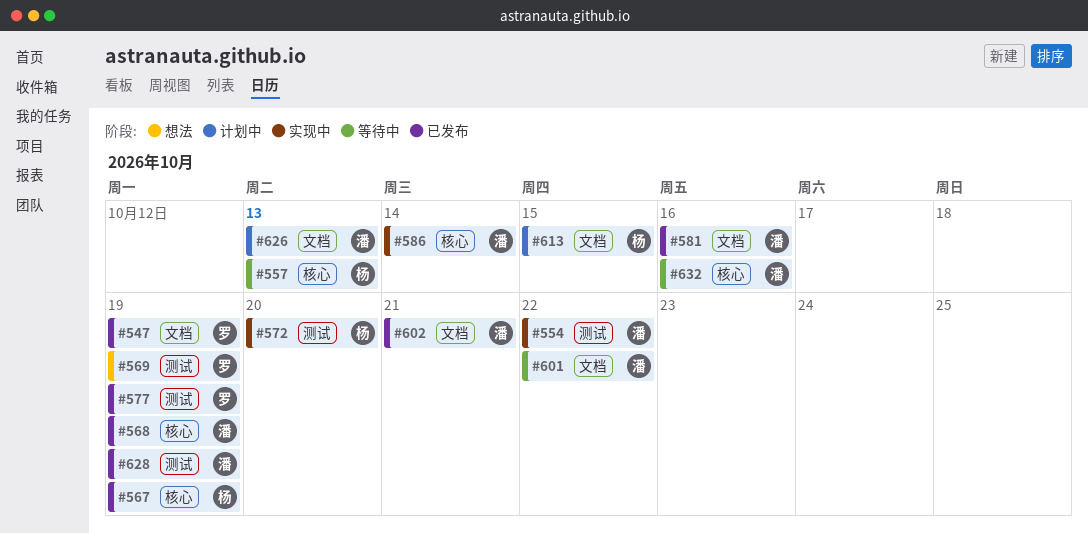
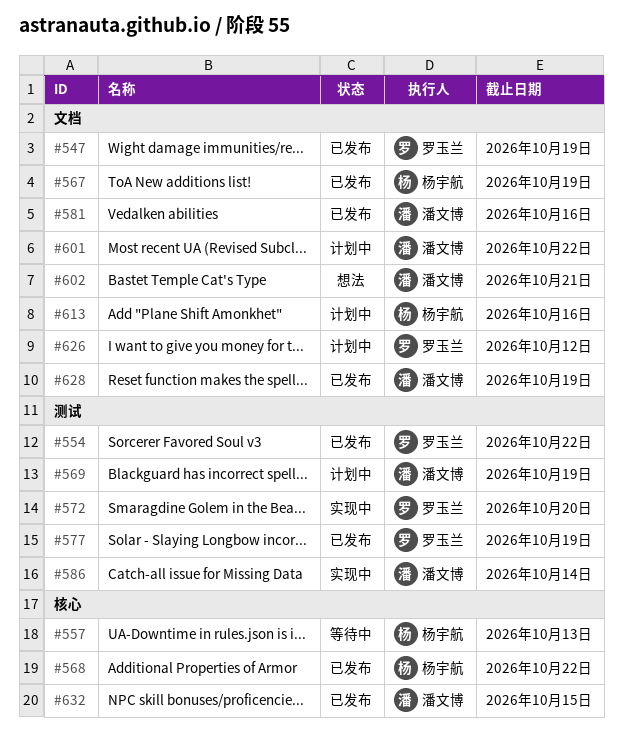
#554, status: 实现中 -> 已发布
#554, owner: 潘文博 -> 罗玉兰
#567, label: 核心 -> 文档
#568, owner: 潘文博 -> 杨宇航
#568, due: Oct 19 -> Oct 22
#569, status: 想法 -> 计划中
#569, owner: 罗玉兰 -> 潘文博
#572, owner: 杨宇航 -> 罗玉兰
#586, label: 核心 -> 测试
#601, status: 等待中 -> 计划中
#602, status: 已发布 -> 想法
#613, due: Oct 15 -> Oct 16
#626, owner: 潘文博 -> 罗玉兰
#626, due: Oct 13 -> Oct 12
#628, label: 测试 -> 文档
#632, status: 等待中 -> 已发布
#632, due: Oct 16 -> Oct 15

